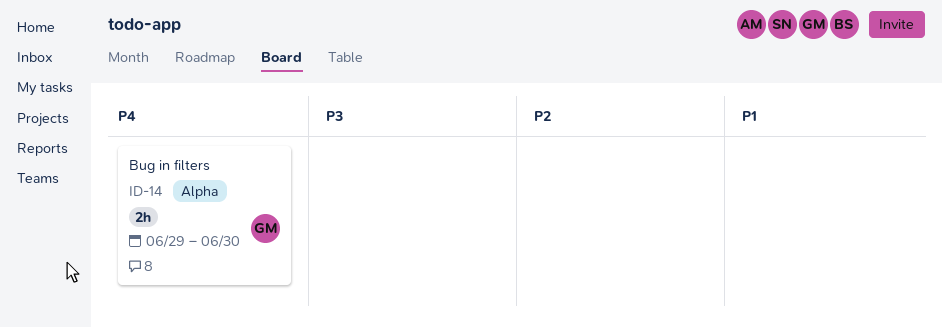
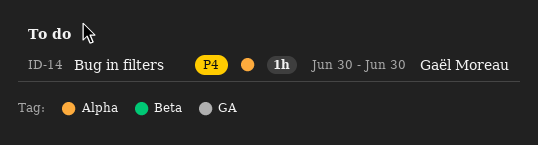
ID-14, estimate: 2h -> 1h
ID-14, start: Jun 29 -> Jun 30

